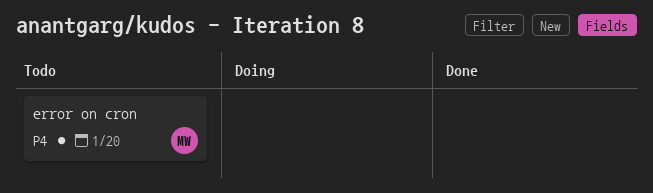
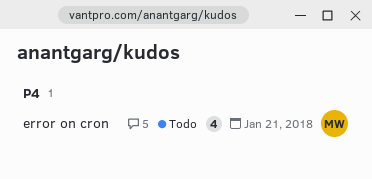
error on cron, estimate: 1 -> 4
error on cron, due: Jan 20 -> Jan 21

